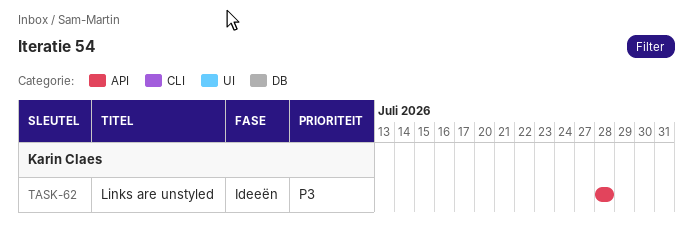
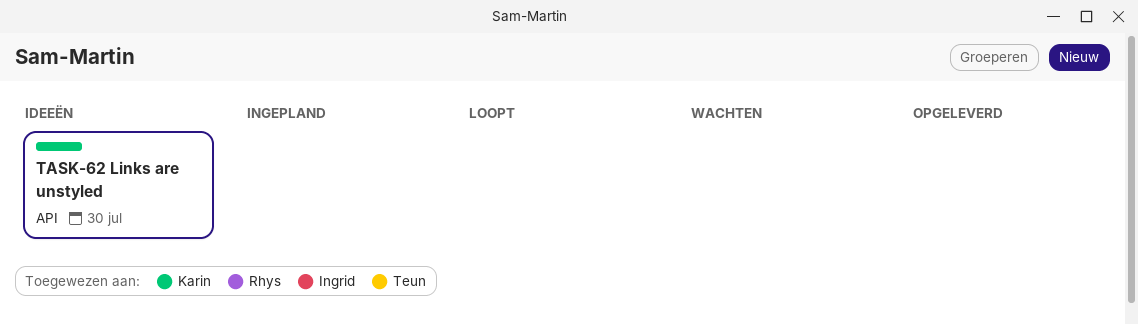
TASK-62, due: Jul 28 -> Jul 30

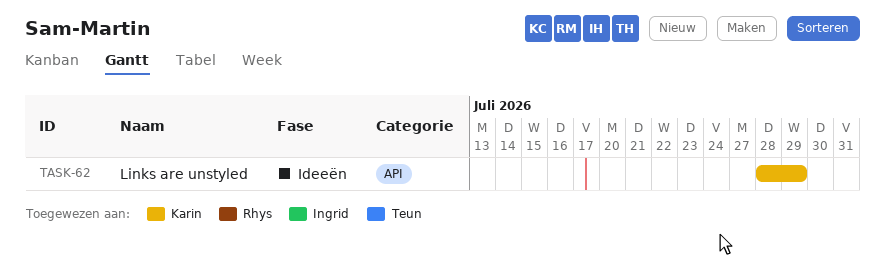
TASK-62, due: Jul 30 -> Jul 29

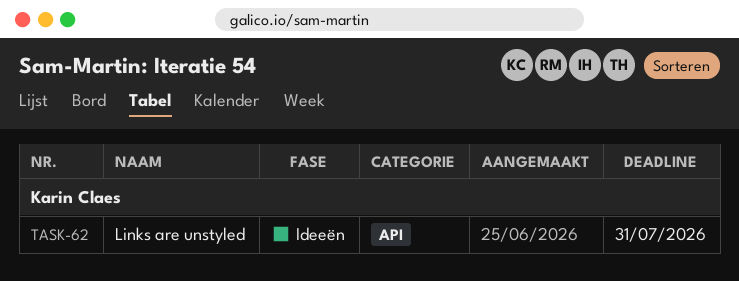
TASK-62, due: Jul 29 -> Jul 31

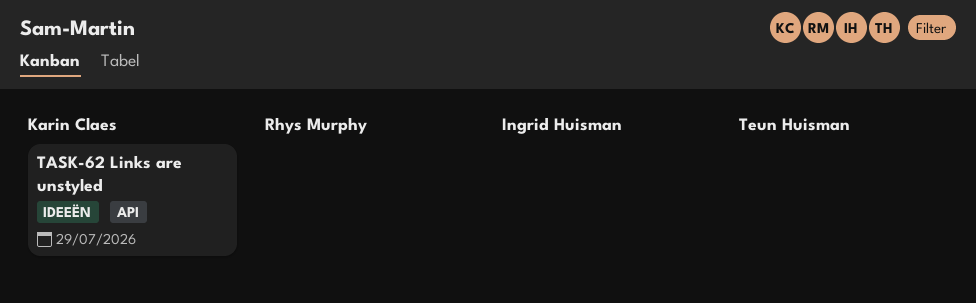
TASK-62, due: Jul 31 -> Jul 29

